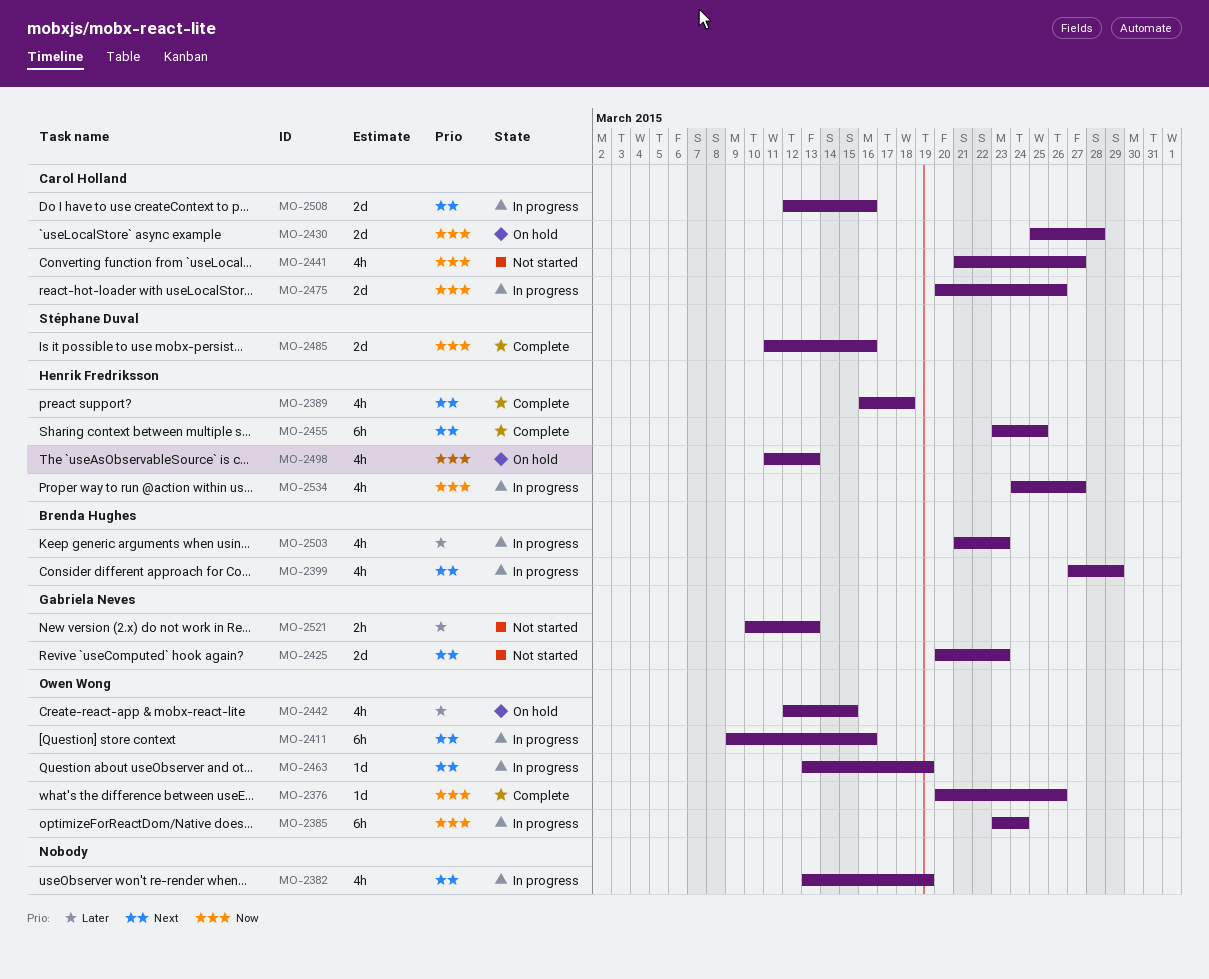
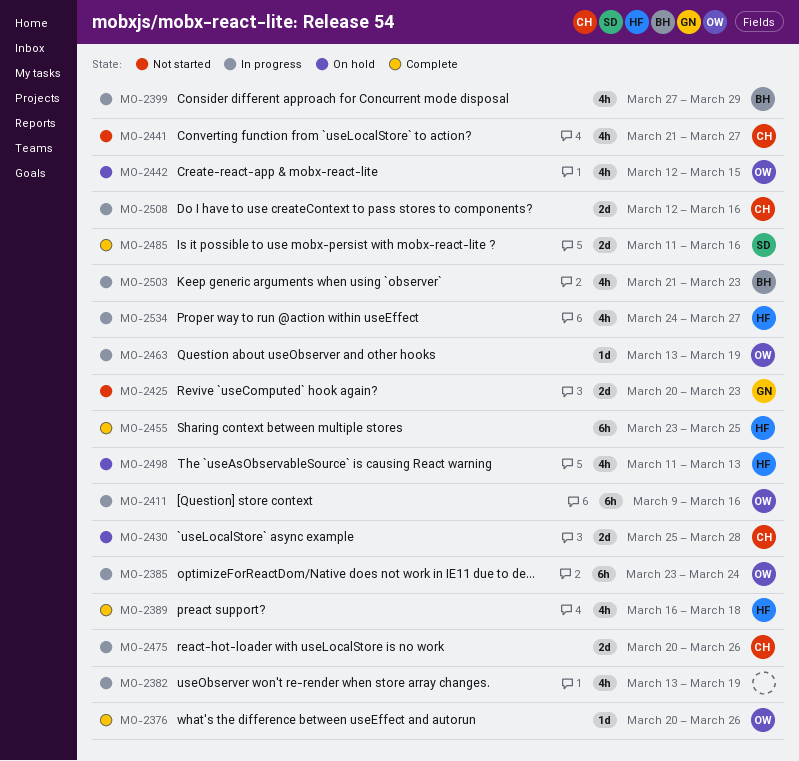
MO-2521: present -> none

